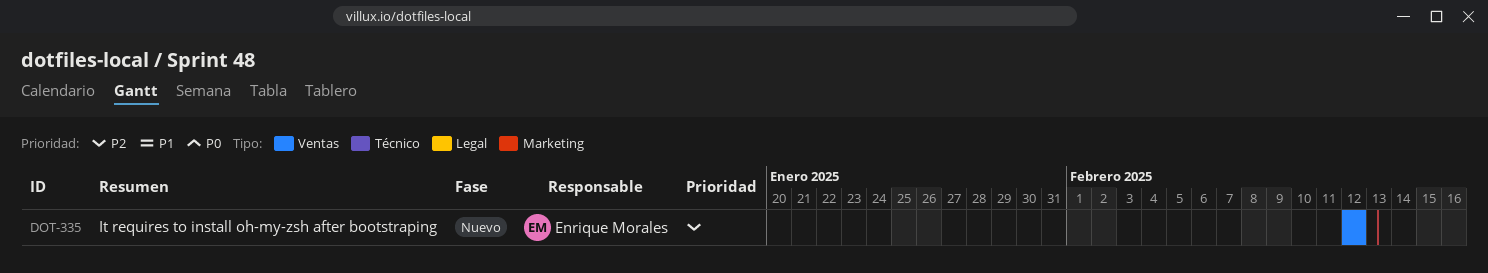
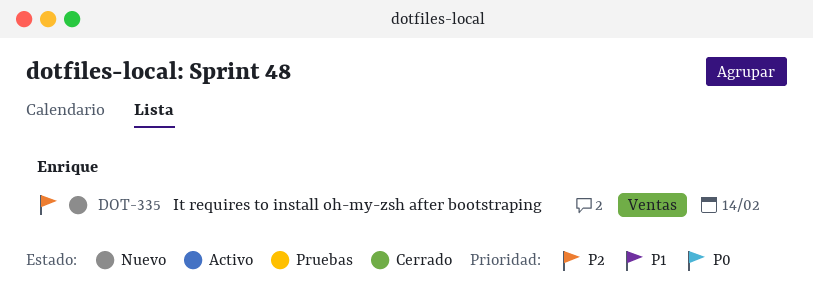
DOT-335, due: Feb 12 -> Feb 14

